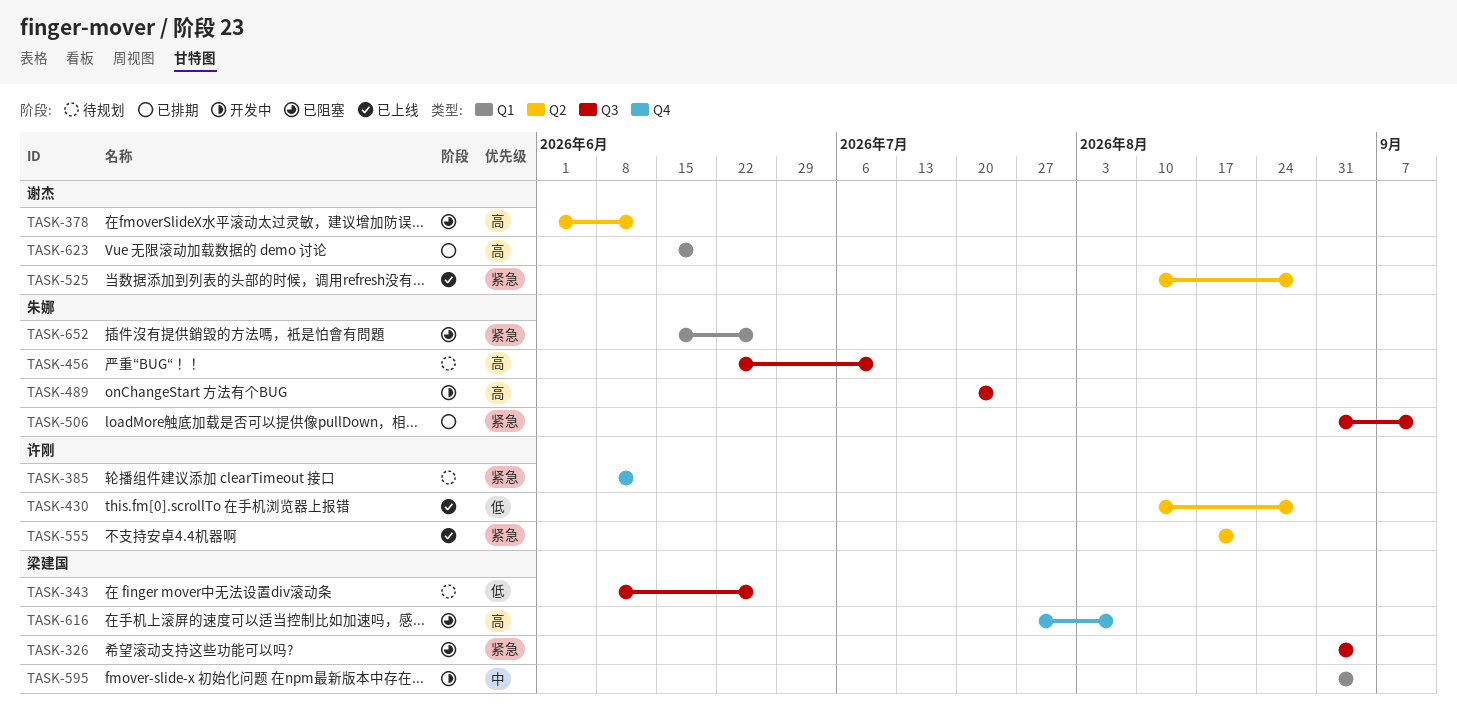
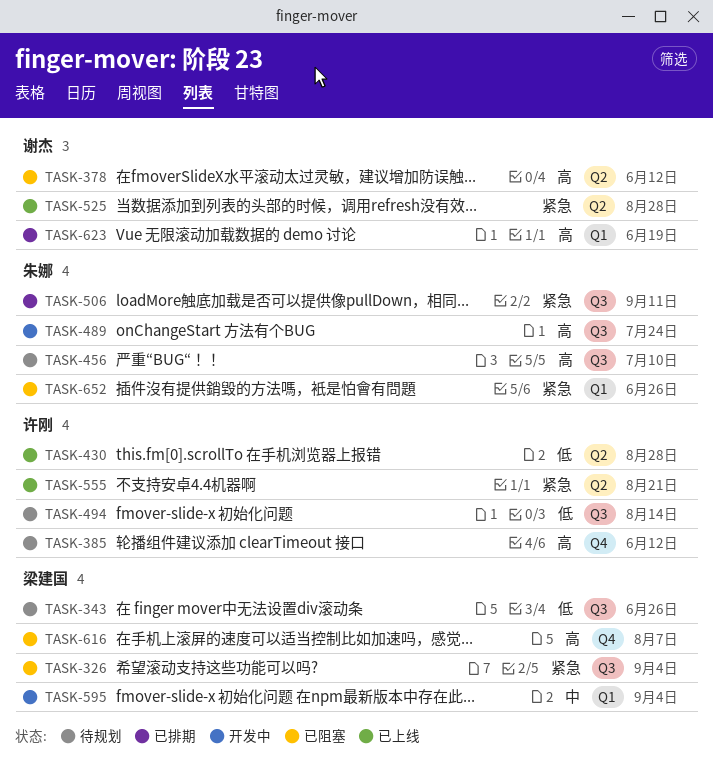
TASK-385, priority: 紧急 -> 高
TASK-494: none -> present

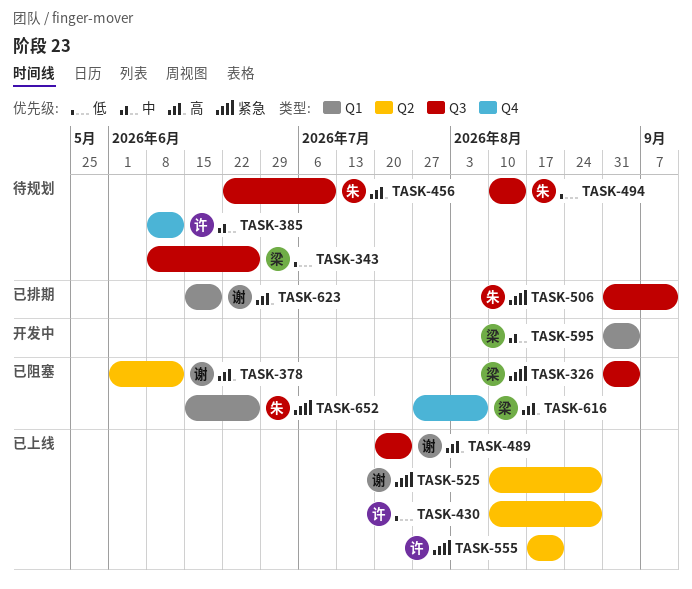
TASK-385, priority: 高 -> 中
TASK-489, status: 开发中 -> 已上线
TASK-489, owner: 朱娜 -> 谢杰
TASK-494, owner: 许刚 -> 朱娜

